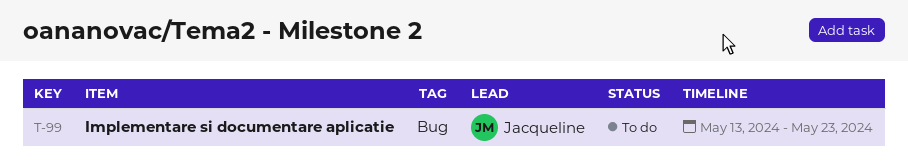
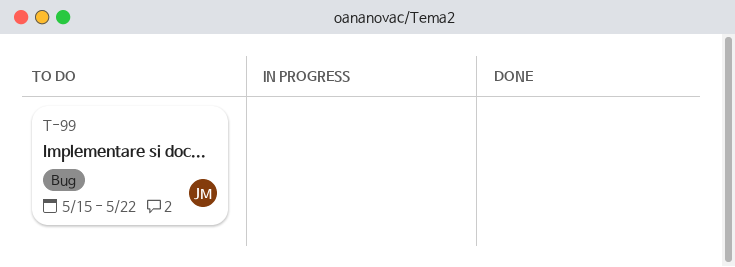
T-99, start: May 13 -> May 15
T-99, due: May 23 -> May 22

